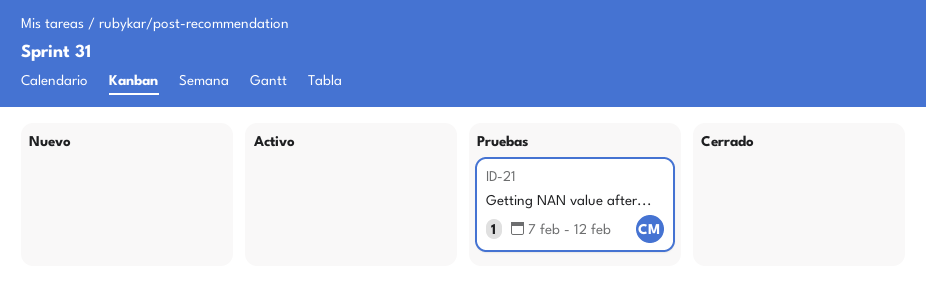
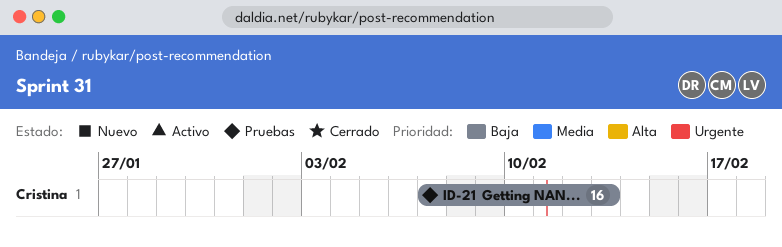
ID-21, estimate: 1 -> 16
ID-21, due: Feb 12 -> Feb 13

